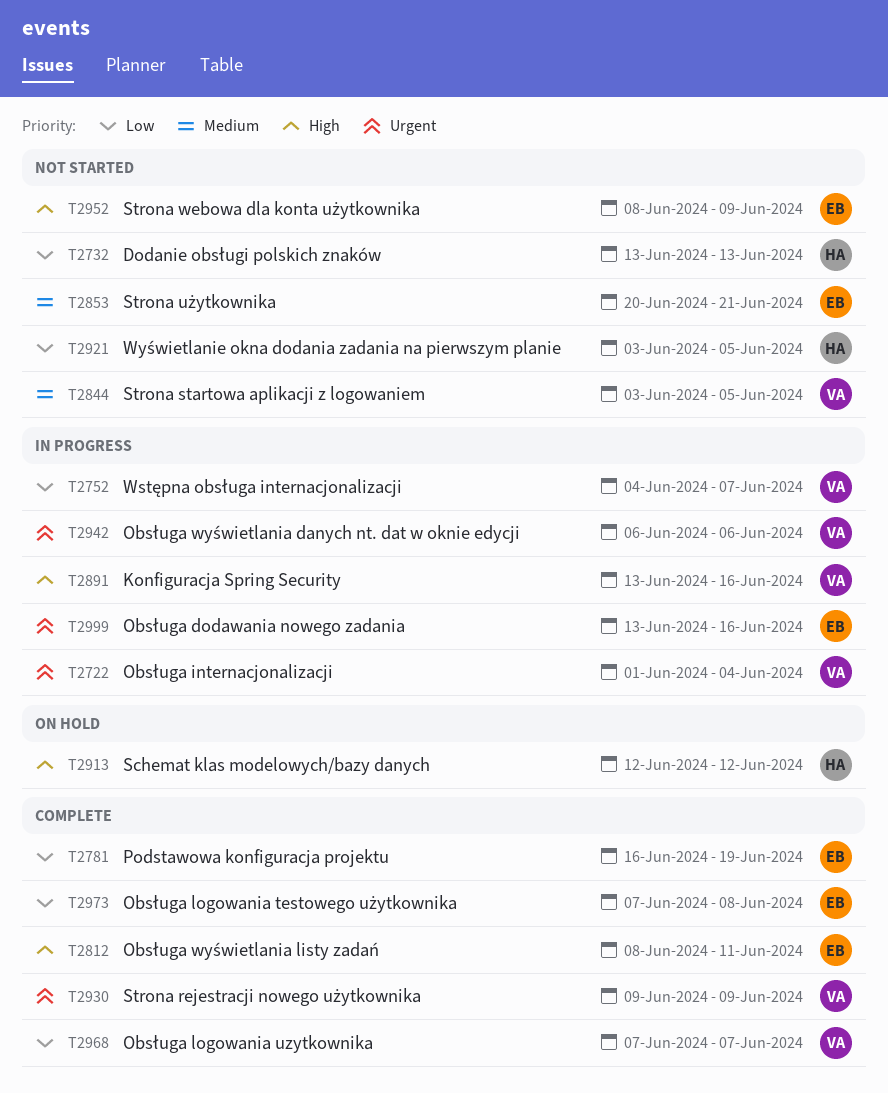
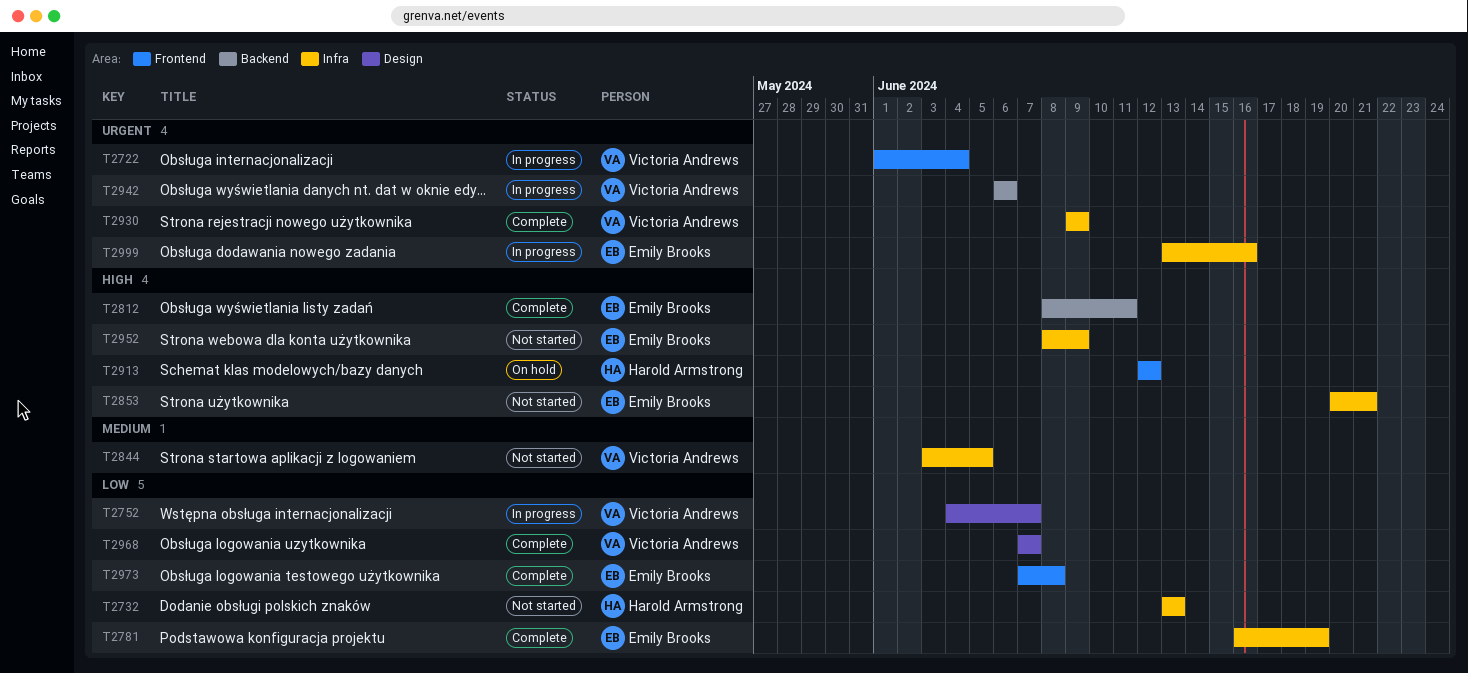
T2853, priority: Medium -> High
T2891: present -> none
T2921: present -> none

